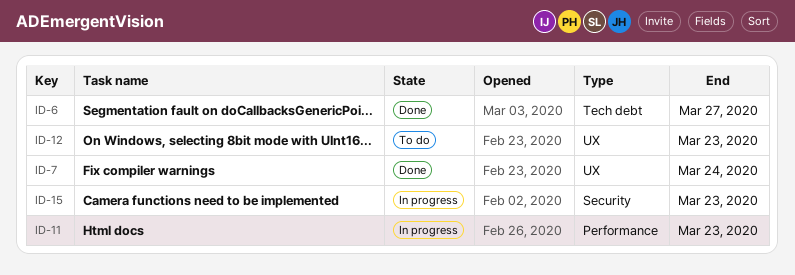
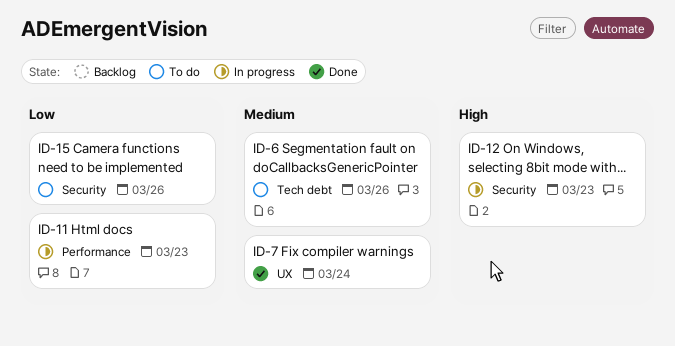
ID-6, status: Done -> To do
ID-6, due: Mar 27 -> Mar 26
ID-12, status: To do -> In progress
ID-12, label: UX -> Security
ID-15, status: In progress -> To do
ID-15, due: Mar 23 -> Mar 26

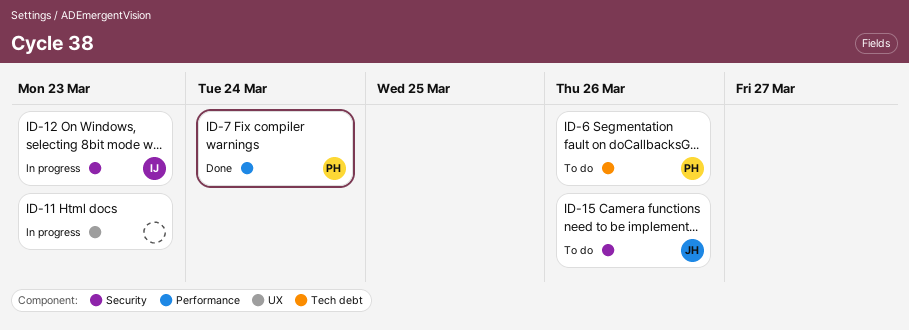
ID-7, label: UX -> Performance
ID-11, label: Performance -> UX

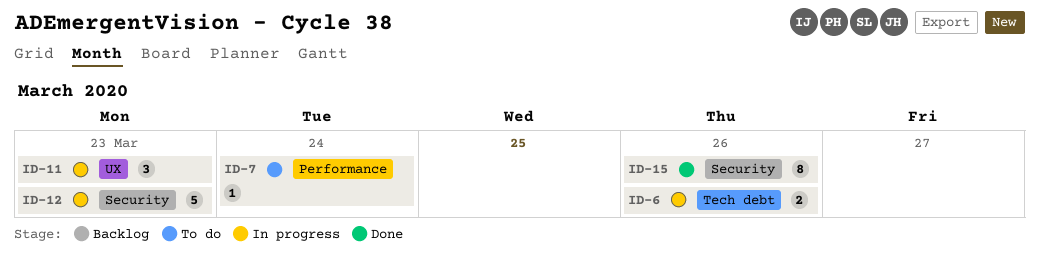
ID-6, status: To do -> In progress
ID-7, status: Done -> To do
ID-15, status: To do -> Done

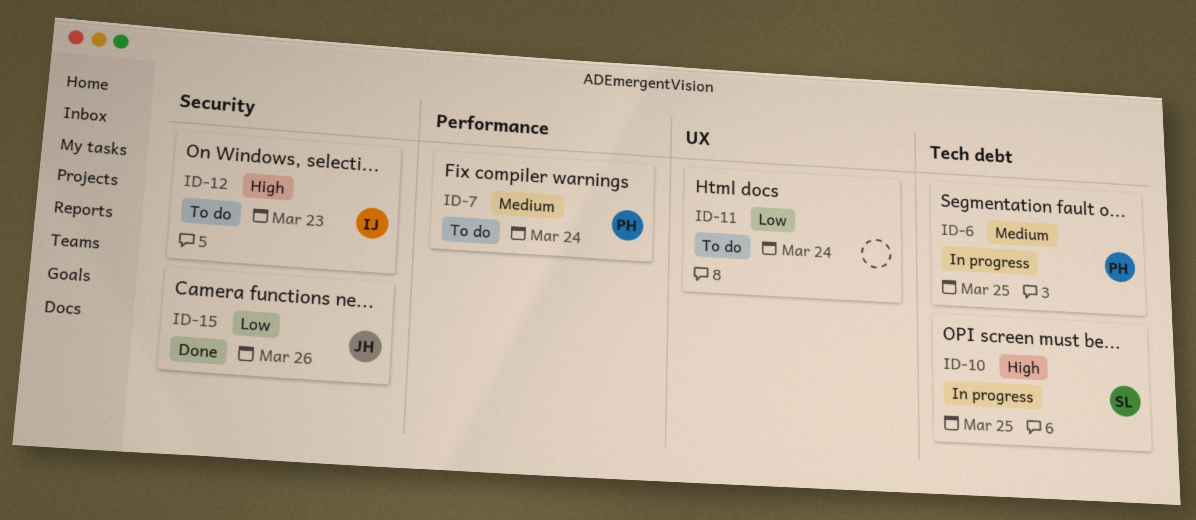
ID-6, due: Mar 26 -> Mar 25
ID-10: none -> present
ID-11, status: In progress -> To do
ID-11, due: Mar 23 -> Mar 24
ID-12, status: In progress -> To do

